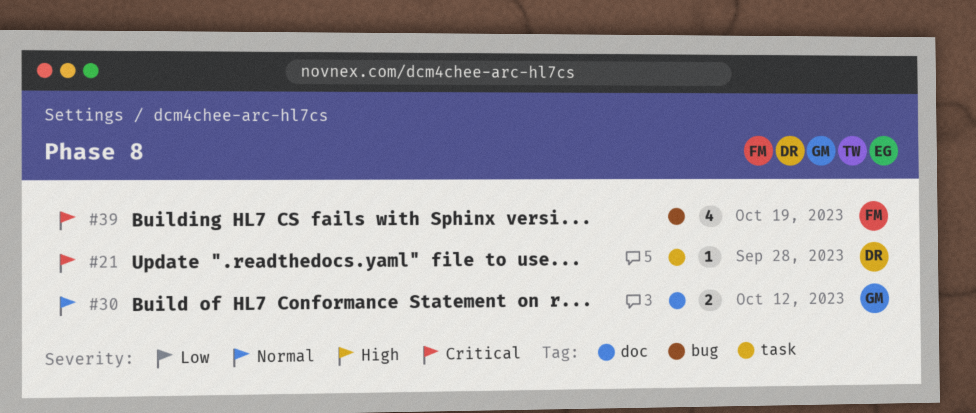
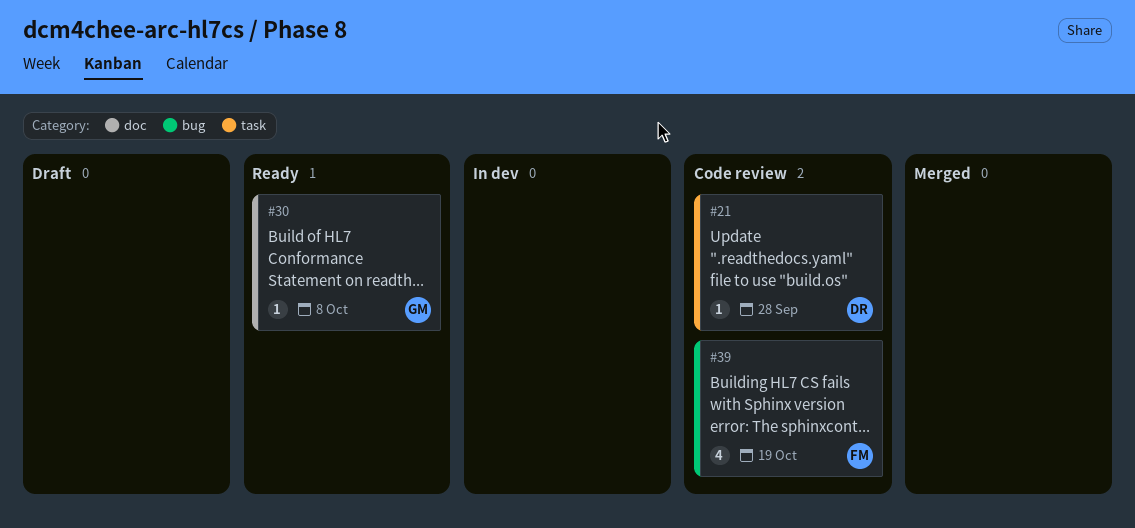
#30, estimate: 2 -> 1
#30, due: Oct 12 -> Oct 8

